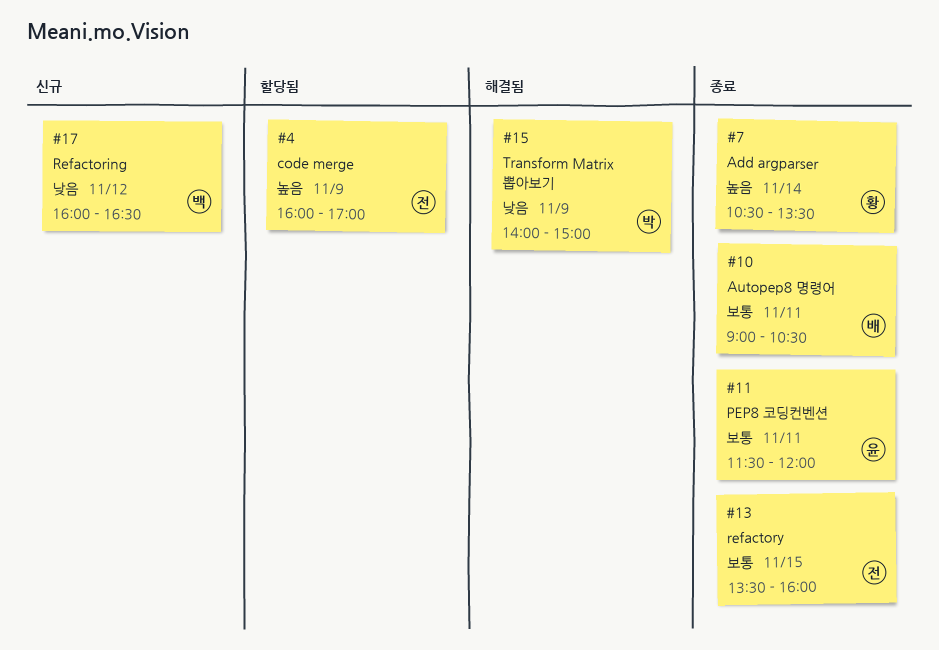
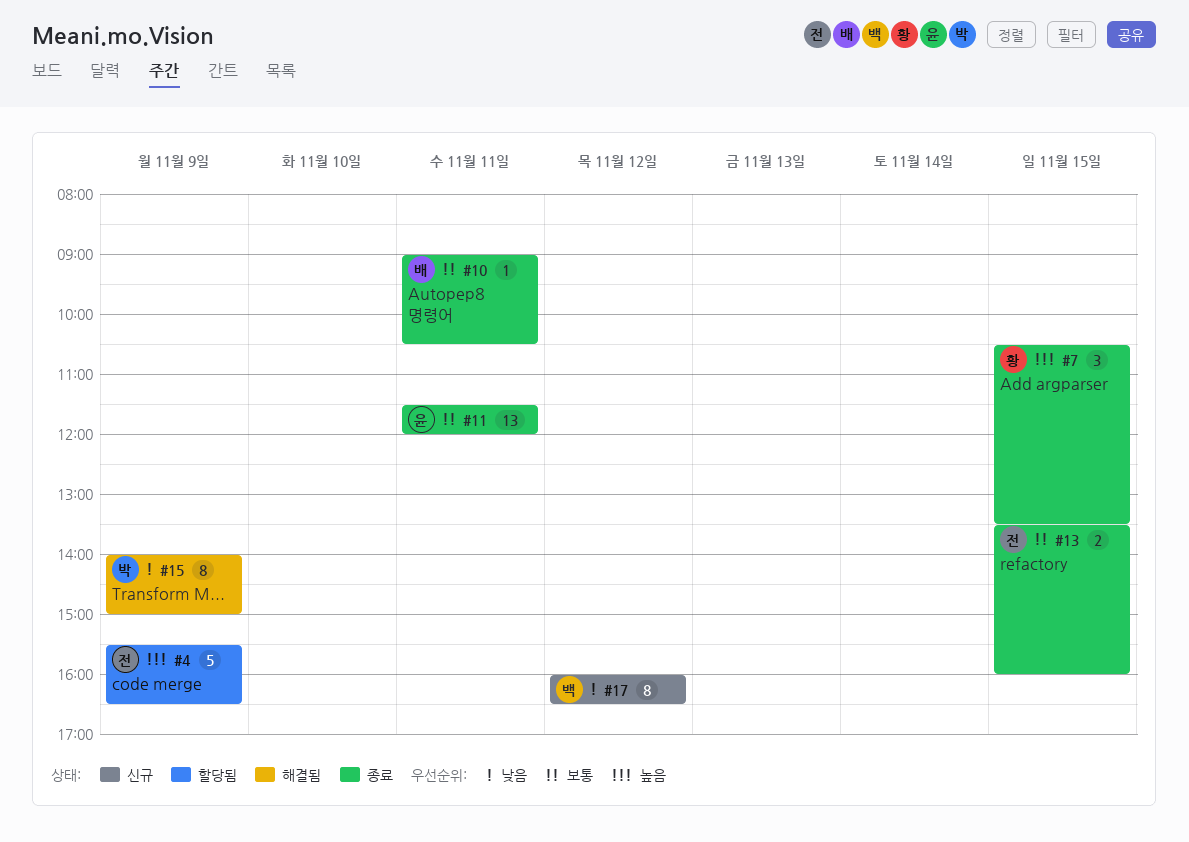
#4, begins: 16:00 -> 15:30
#4, ends: 17:00 -> 16:30
#7, day: Nov 14 -> Nov 15

